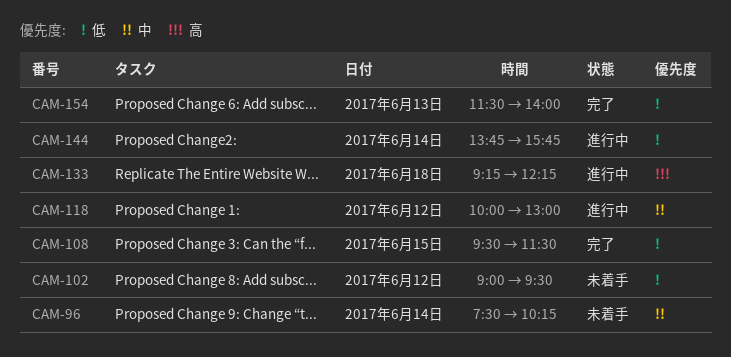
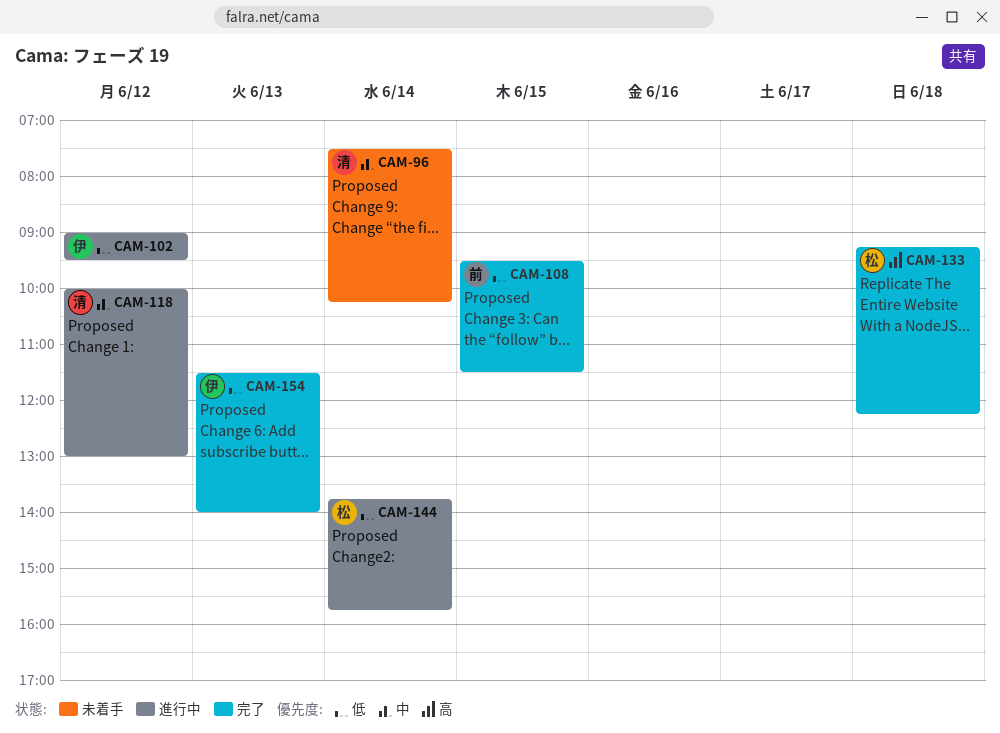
CAM-102, status: 未着手 -> 進行中
CAM-133, status: 進行中 -> 完了

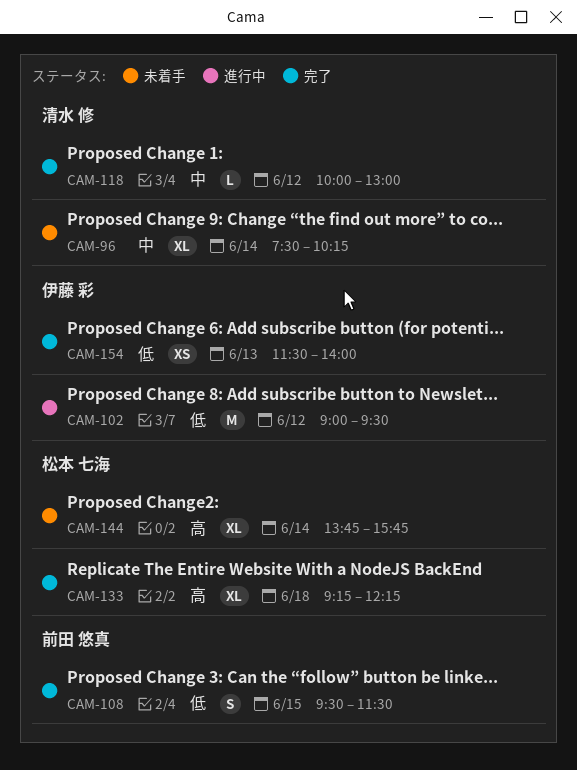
CAM-118, status: 進行中 -> 完了
CAM-144, status: 進行中 -> 未着手
CAM-144, priority: 低 -> 高

